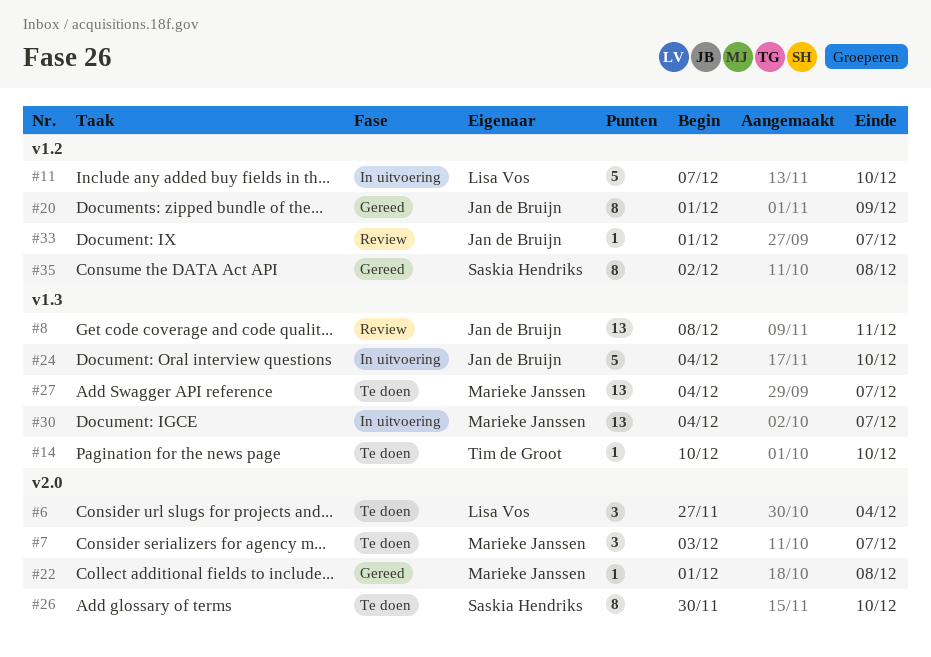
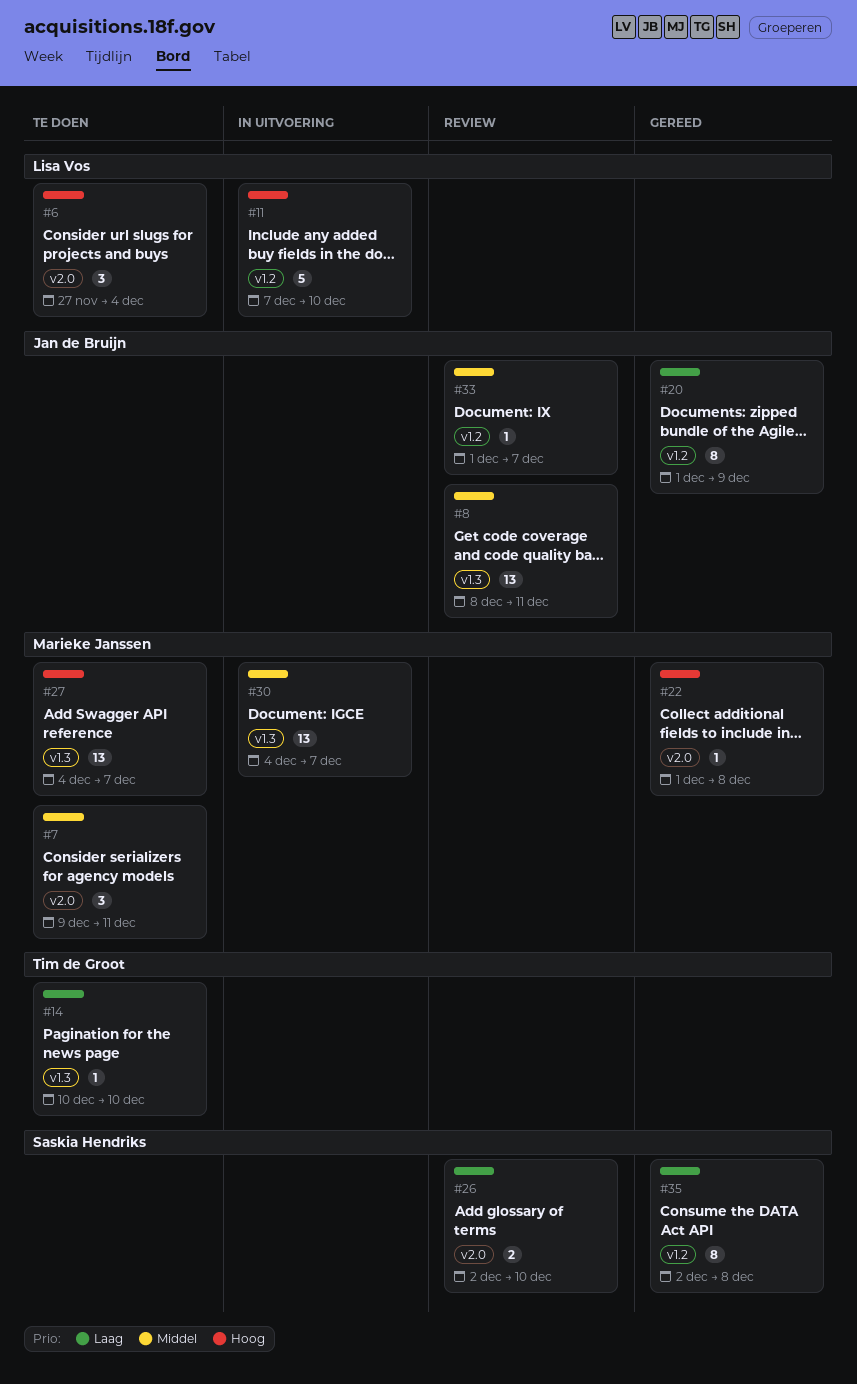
#7, start: Dec 3 -> Dec 9
#7, due: Dec 7 -> Dec 11
#24: present -> none
#26, status: Te doen -> Review
#26, estimate: 8 -> 2
#26, start: Nov 30 -> Dec 2

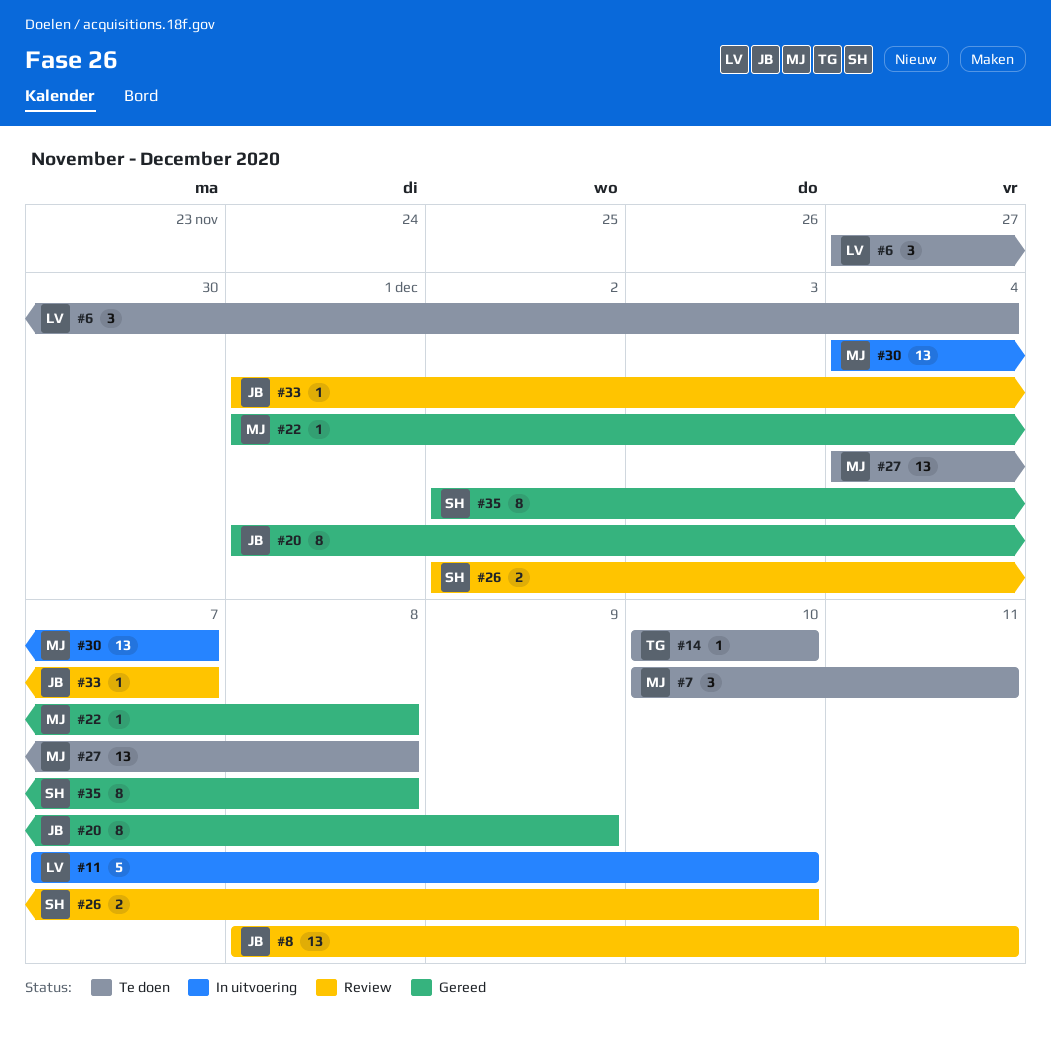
#7, start: Dec 9 -> Dec 10
#27, due: Dec 7 -> Dec 8

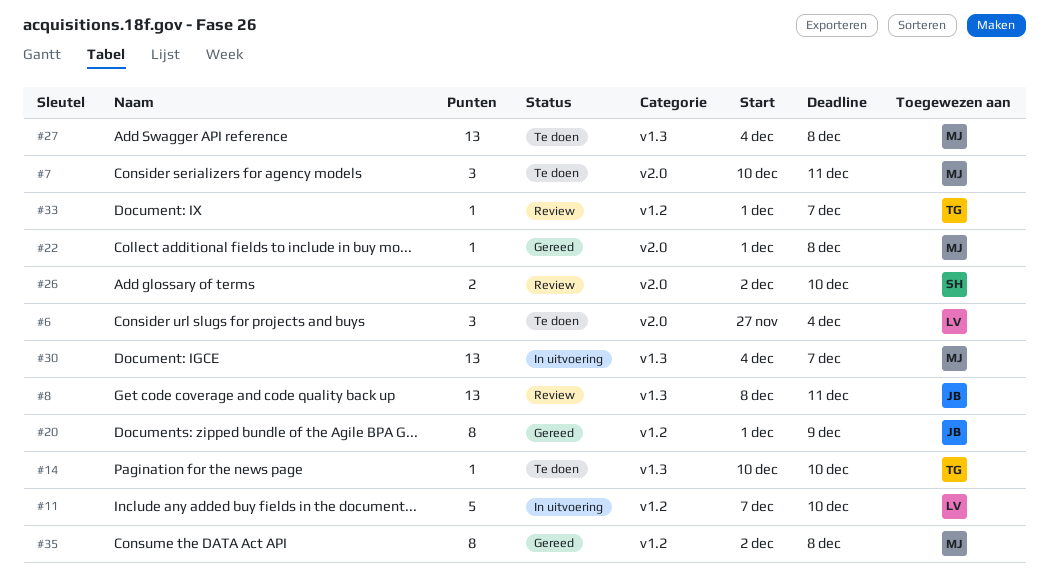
#33, owner: JB -> TG
#35, owner: SH -> MJ

